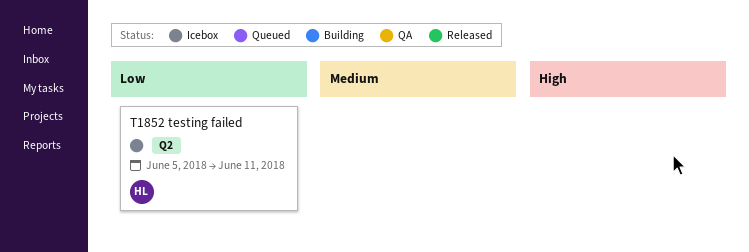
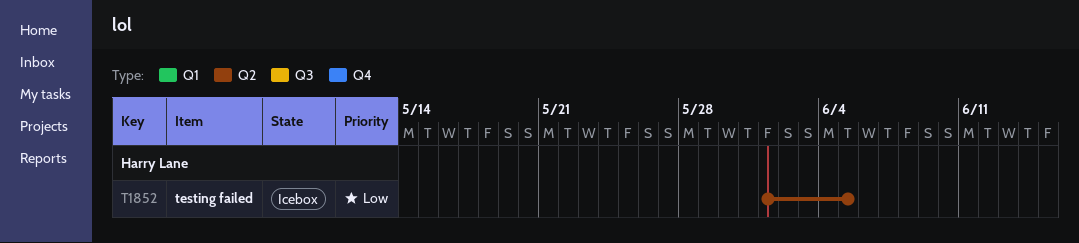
T1852, start: Jun 5 -> Jun 1
T1852, due: Jun 11 -> Jun 5

